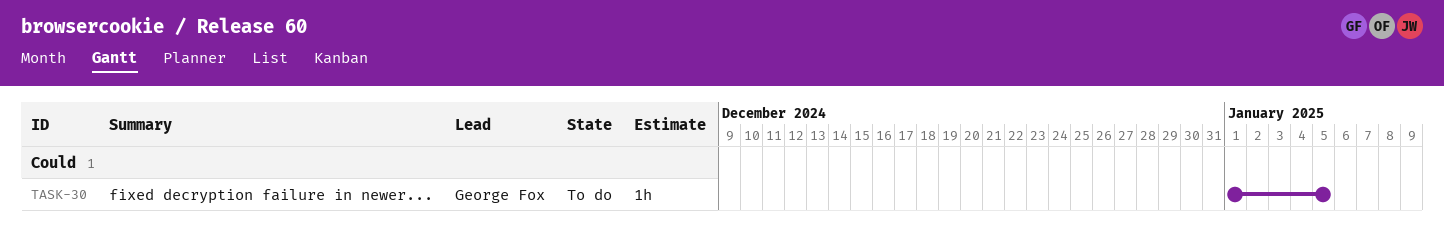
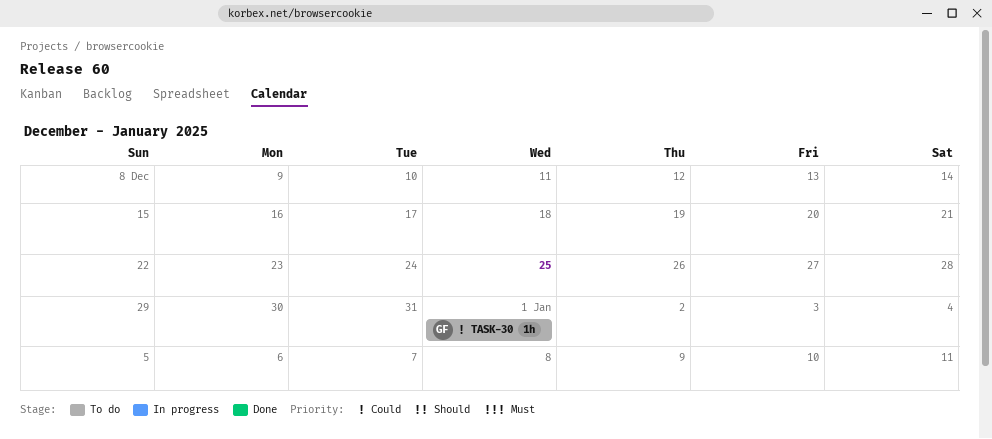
TASK-30, due: Jan 5 -> Jan 1

